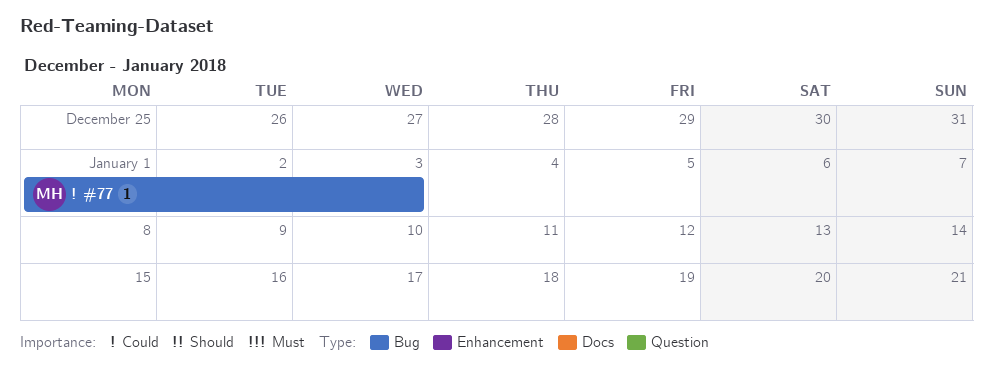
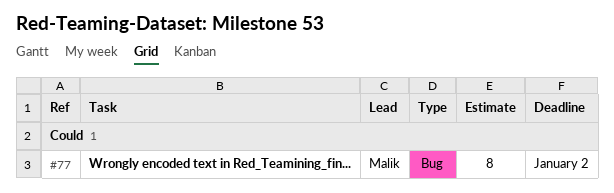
#77, estimate: 1 -> 8
#77, due: Jan 3 -> Jan 2

